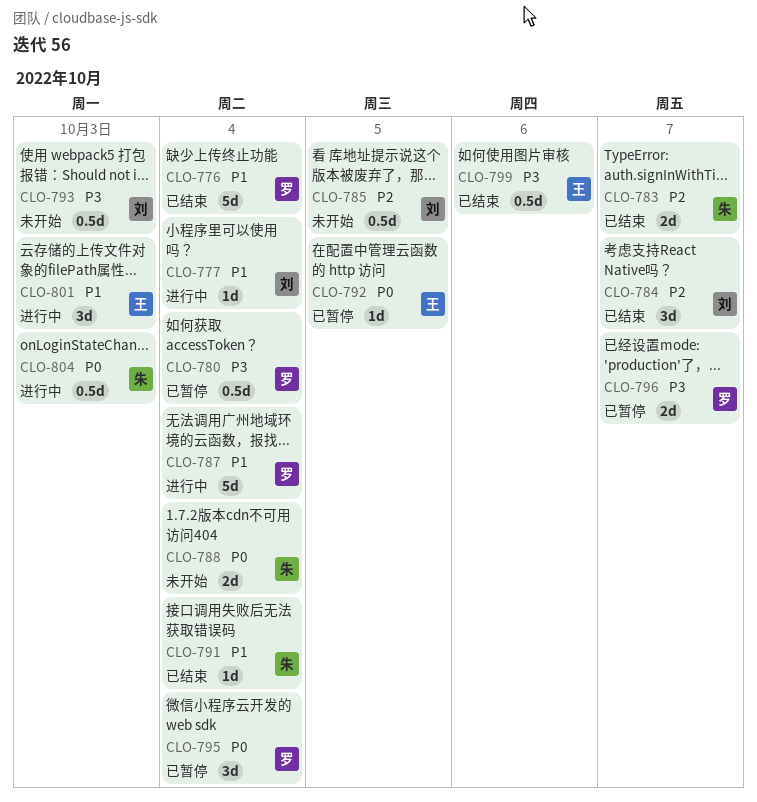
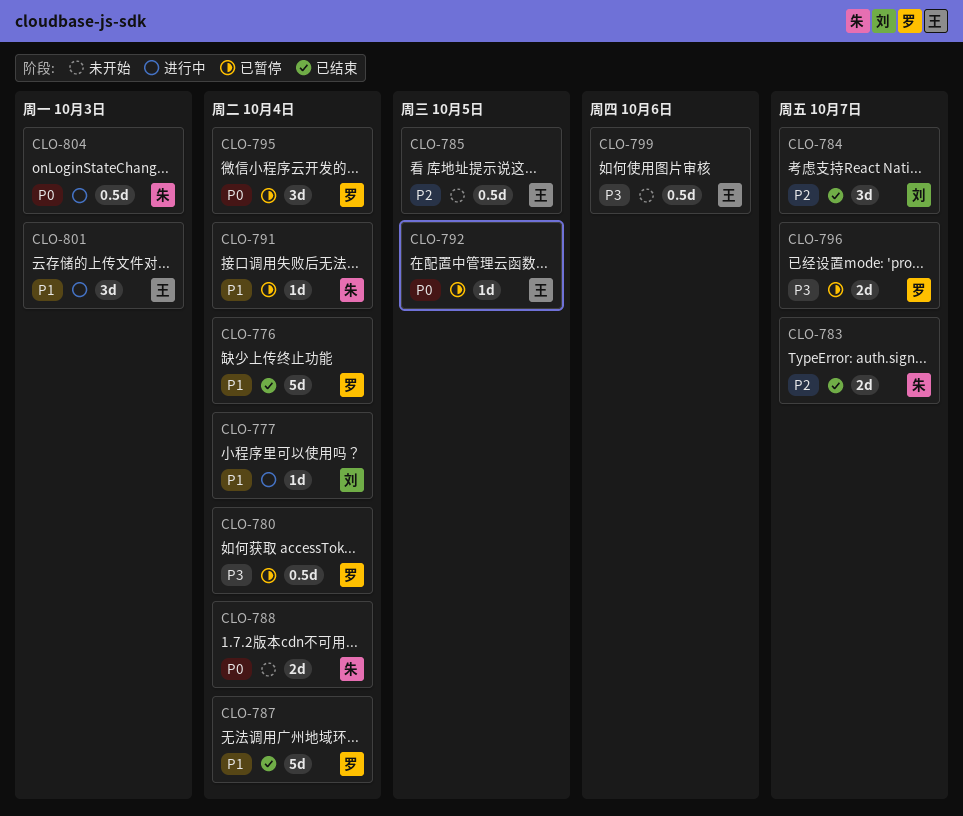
CLO-785, owner: 刘 -> 王
CLO-787, status: 进行中 -> 已结束
CLO-791, status: 已结束 -> 已暂停
CLO-793: present -> none
CLO-799, status: 已结束 -> 未开始

